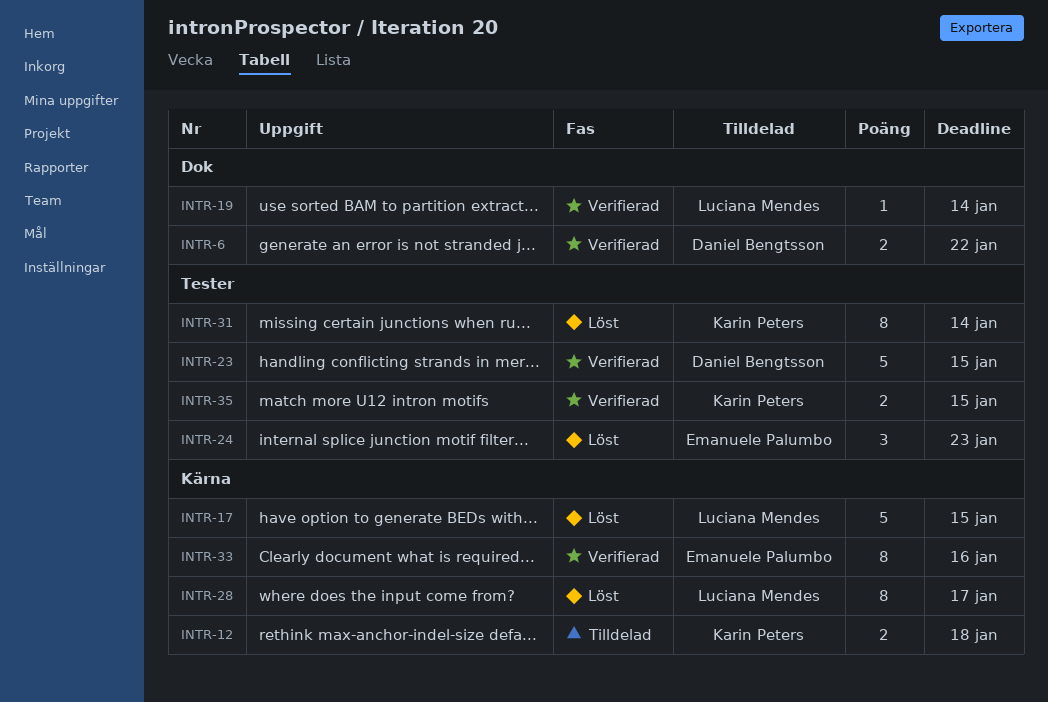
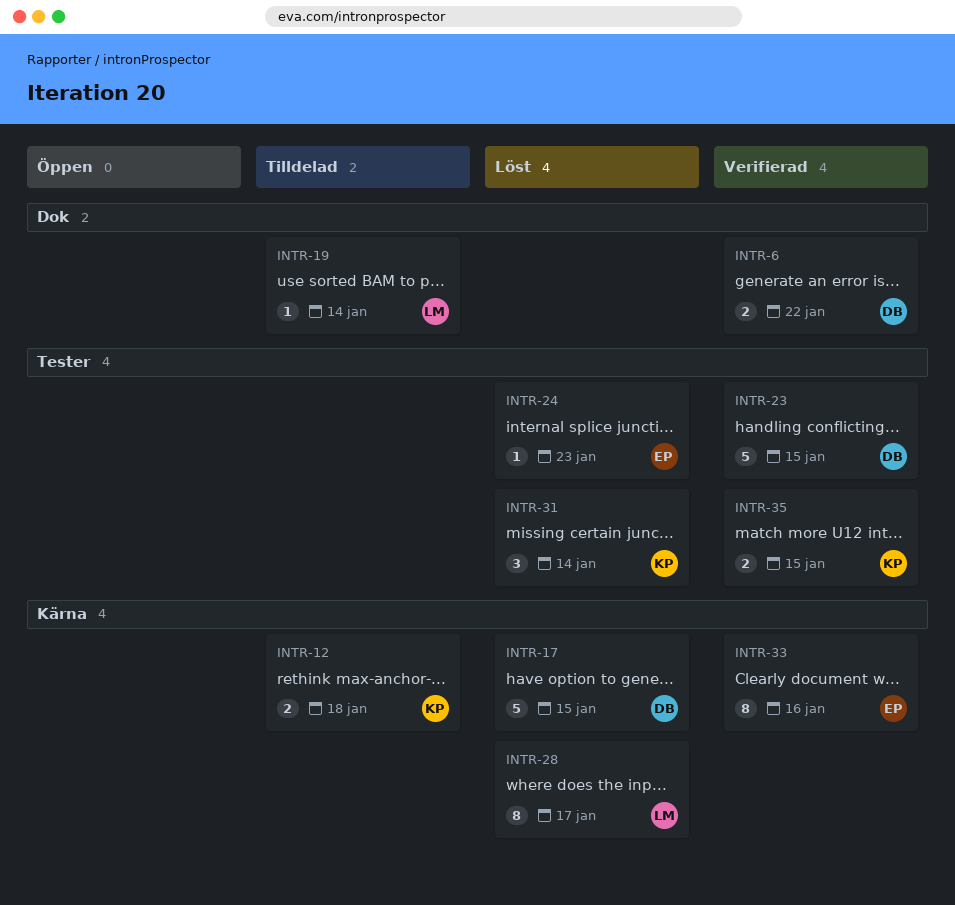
INTR-17, owner: Luciana Mendes -> Daniel Bengtsson
INTR-19, status: Verifierad -> Tilldelad
INTR-24, estimate: 3 -> 1
INTR-31, estimate: 8 -> 3

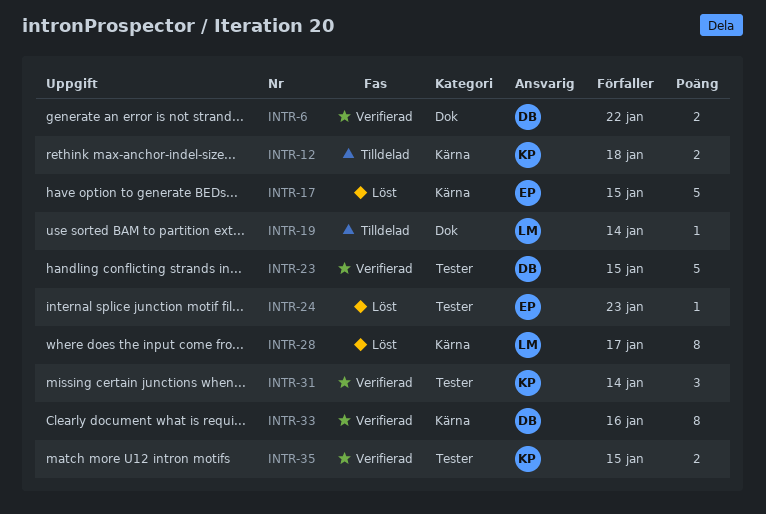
INTR-17, owner: DB -> EP
INTR-31, status: Löst -> Verifierad
INTR-33, owner: EP -> DB

